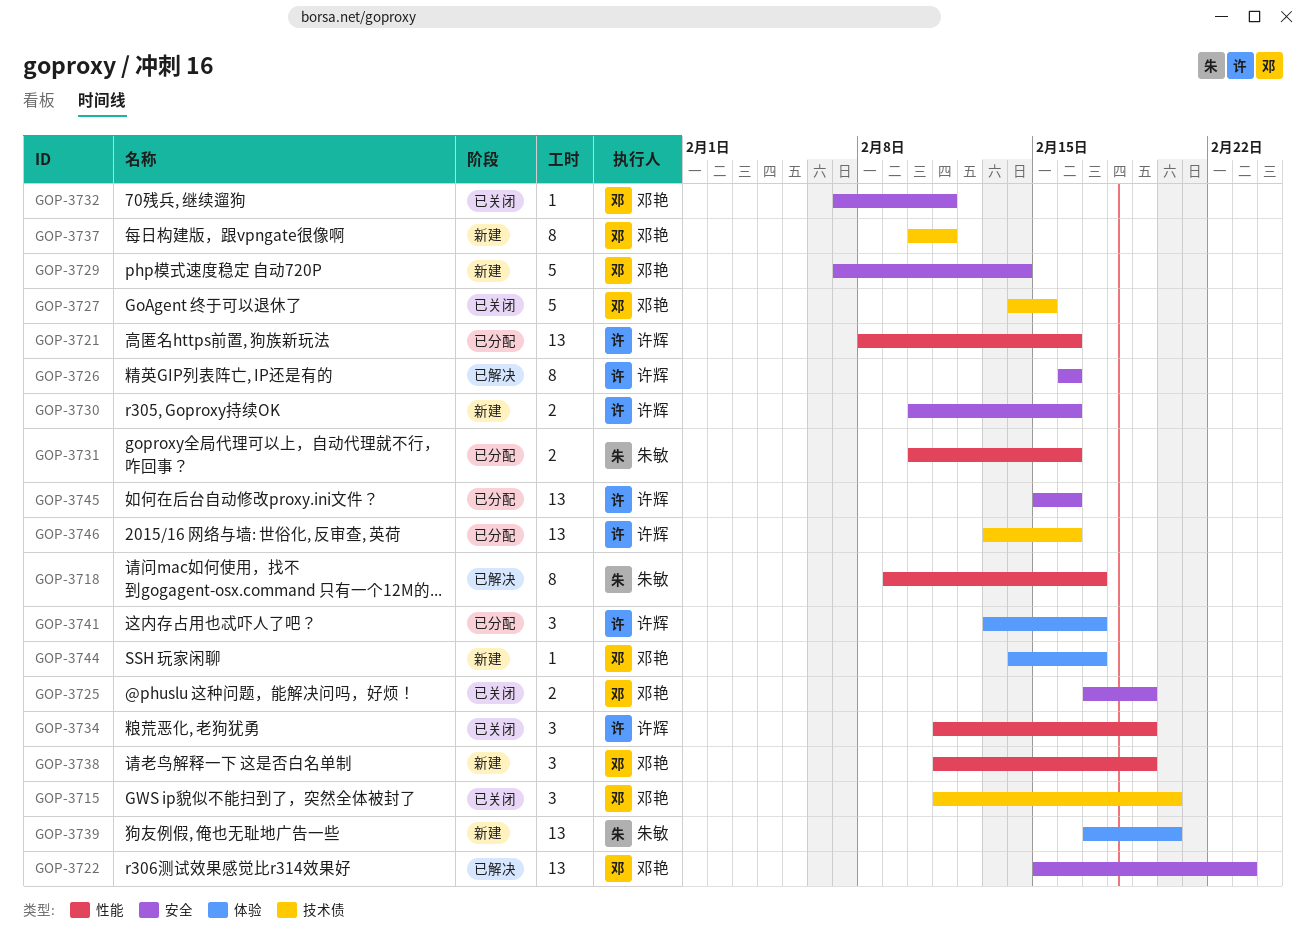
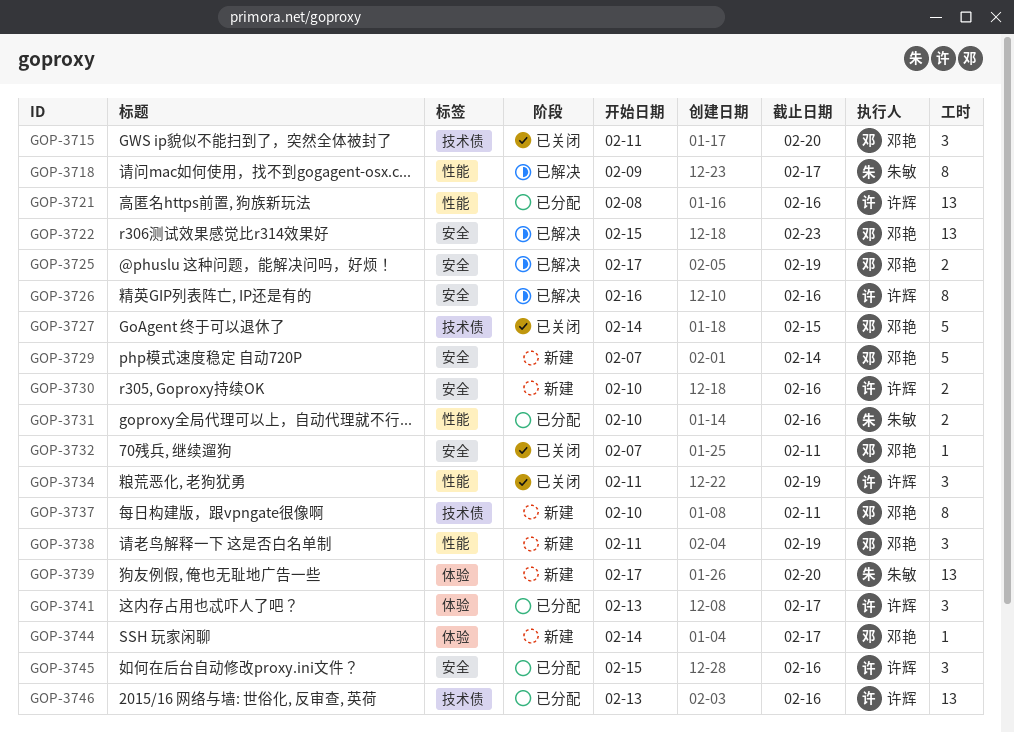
GOP-3725, status: 已关闭 -> 已解决
GOP-3745, estimate: 13 -> 3

